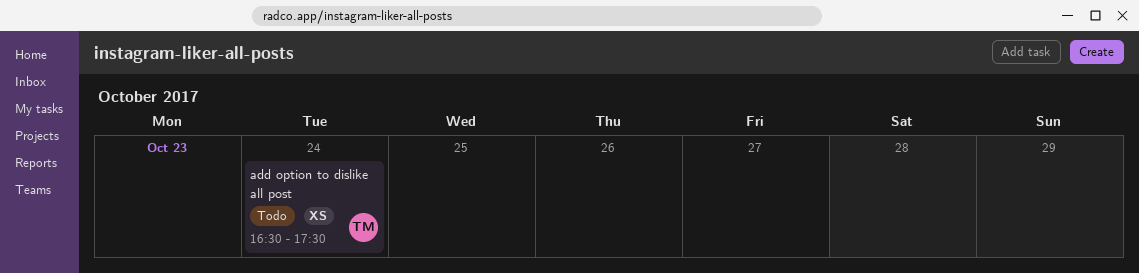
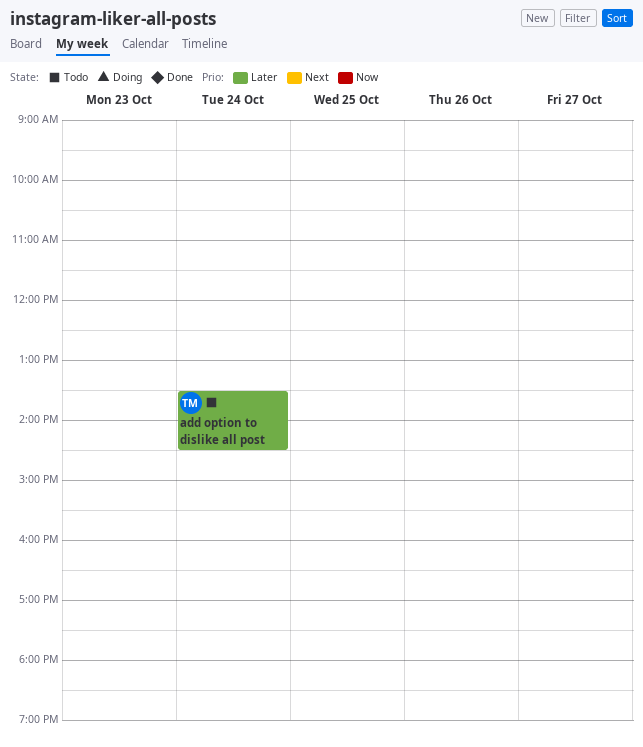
add option to dislike all post, begins: 16:30 -> 13:30
add option to dislike all post, ends: 17:30 -> 14:30

